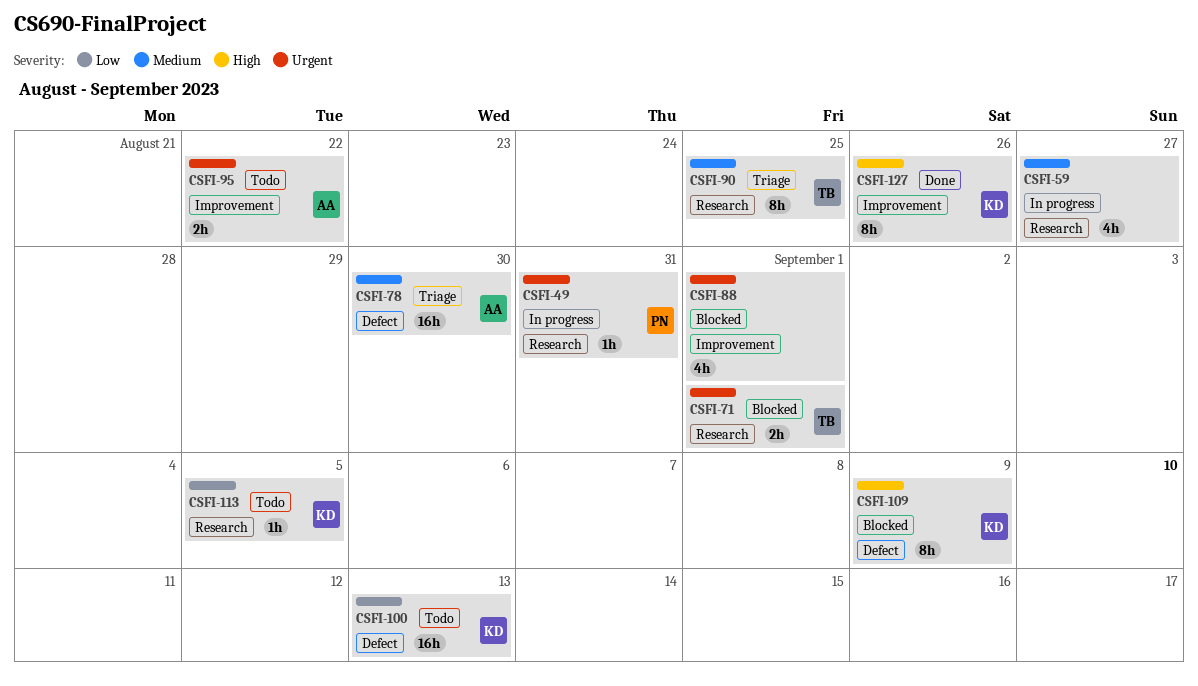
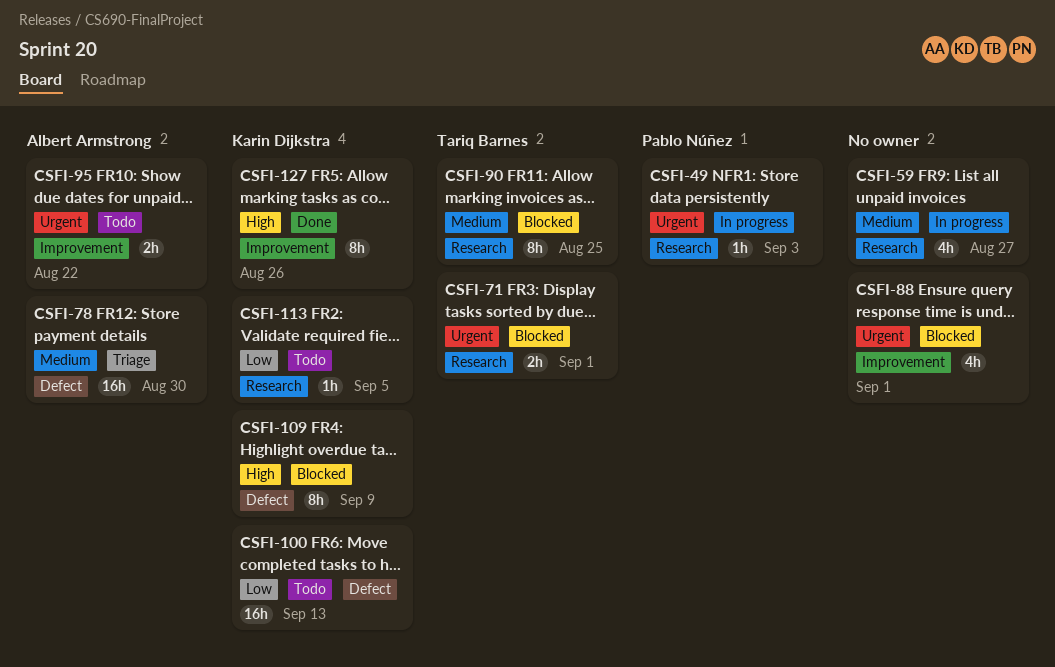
CSFI-49, due: Aug 31 -> Sep 3
CSFI-90, status: Triage -> Blocked

